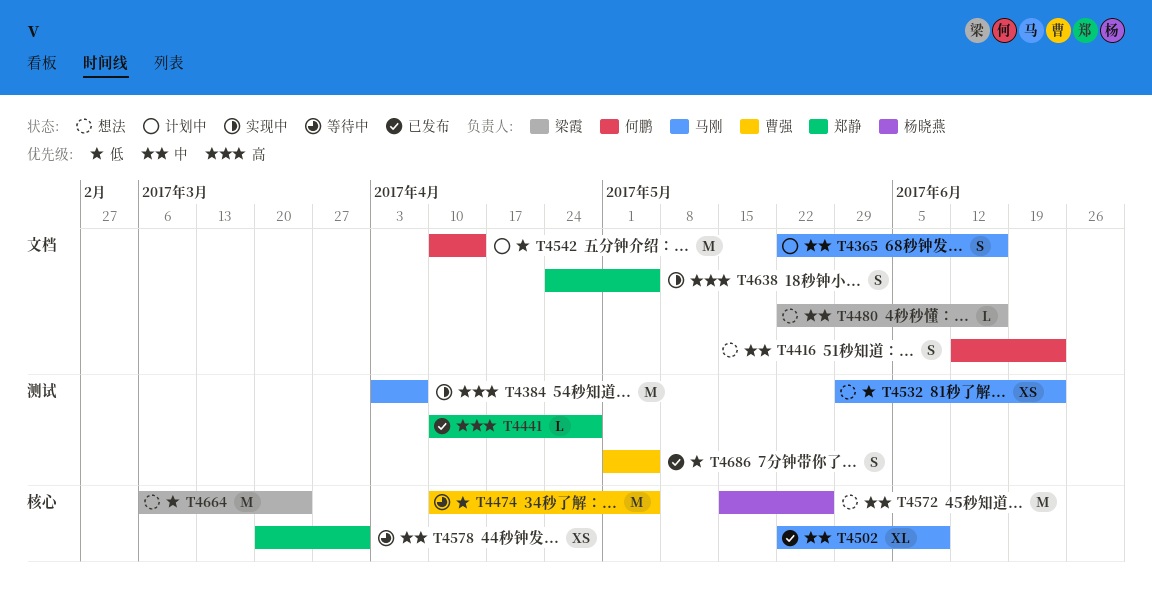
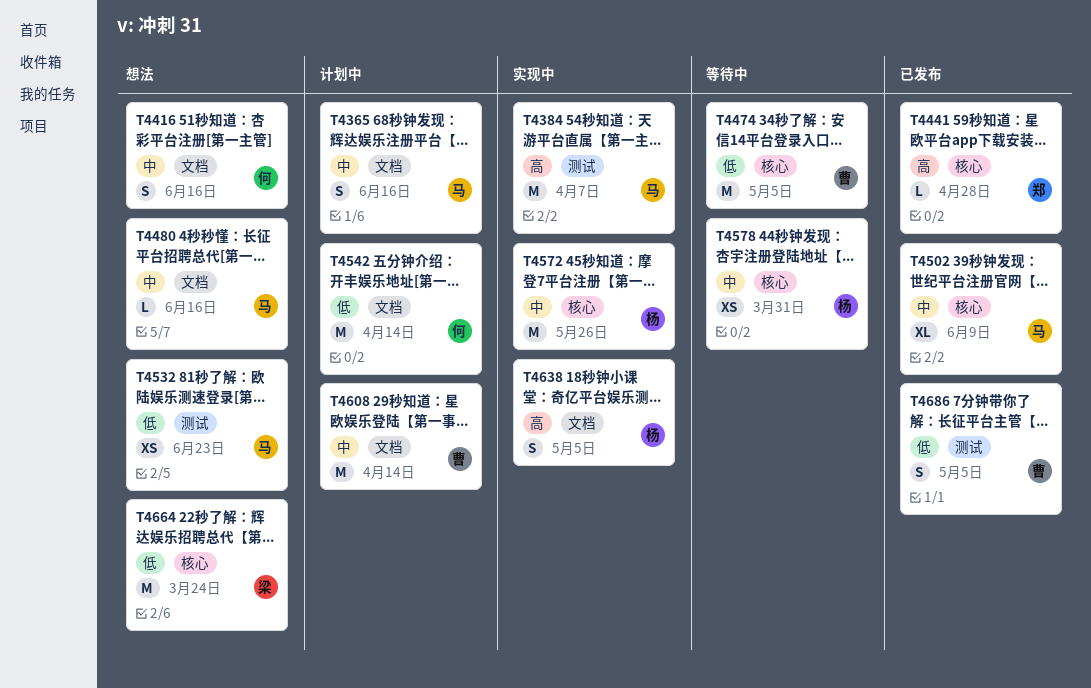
T4416, due: Jun 23 -> Jun 16
T4441, label: 测试 -> 核心
T4480, owner: 梁霞 -> 马刚
T4572, status: 想法 -> 实现中
T4578, owner: 郑静 -> 杨晓燕
T4608: none -> present
T4638, owner: 郑静 -> 杨晓燕

